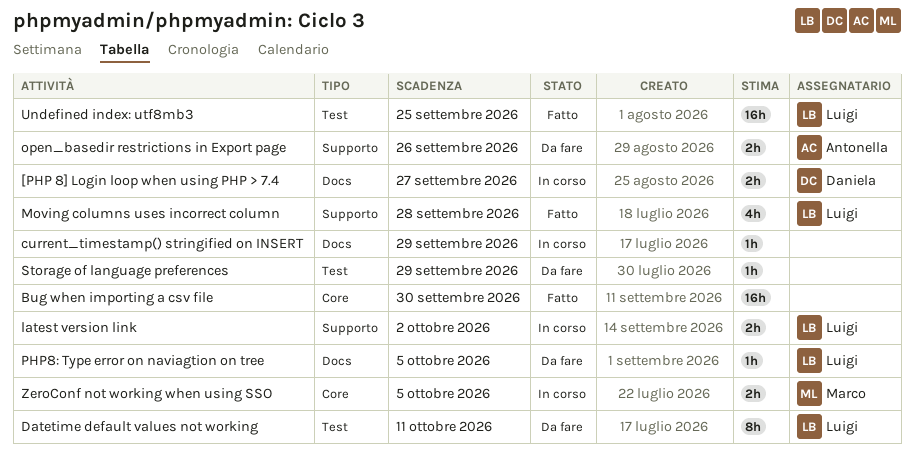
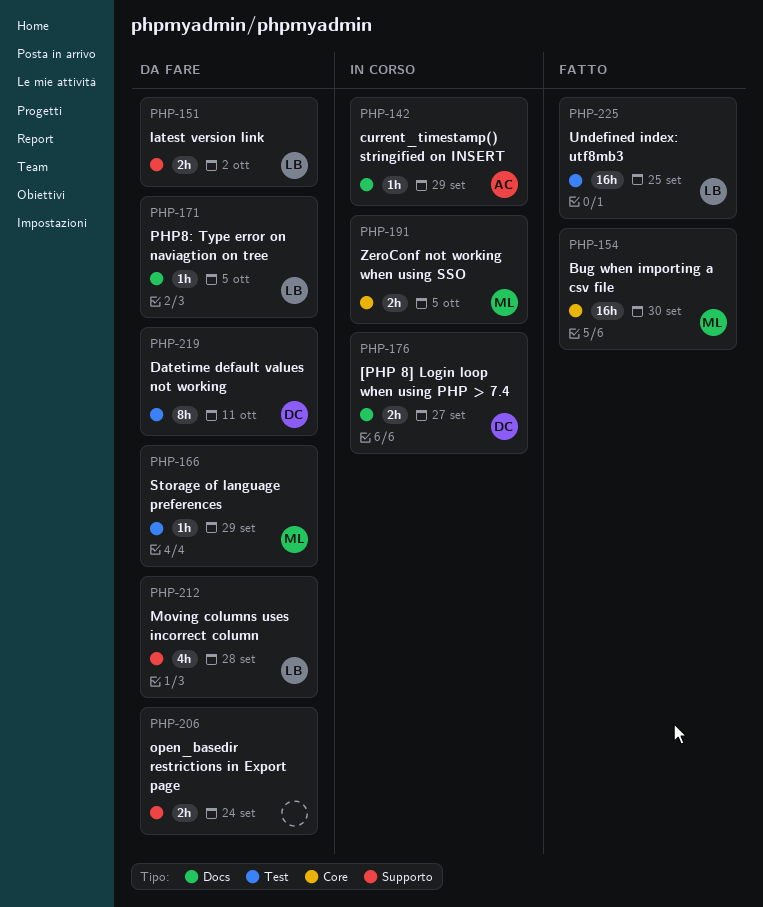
Bug when importing a csv file, owner: none -> Marco
current_timestamp() stringified on INSERT, owner: none -> Antonella
Datetime default values not working, owner: Luigi -> Daniela
latest version link, status: In corso -> Da fare
Moving columns uses incorrect column, status: Fatto -> Da fare
open_basedir restrictions in Export page, owner: Antonella -> none
open_basedir restrictions in Export page, due: Sep 26 -> Sep 24
Storage of language preferences, owner: none -> Marco

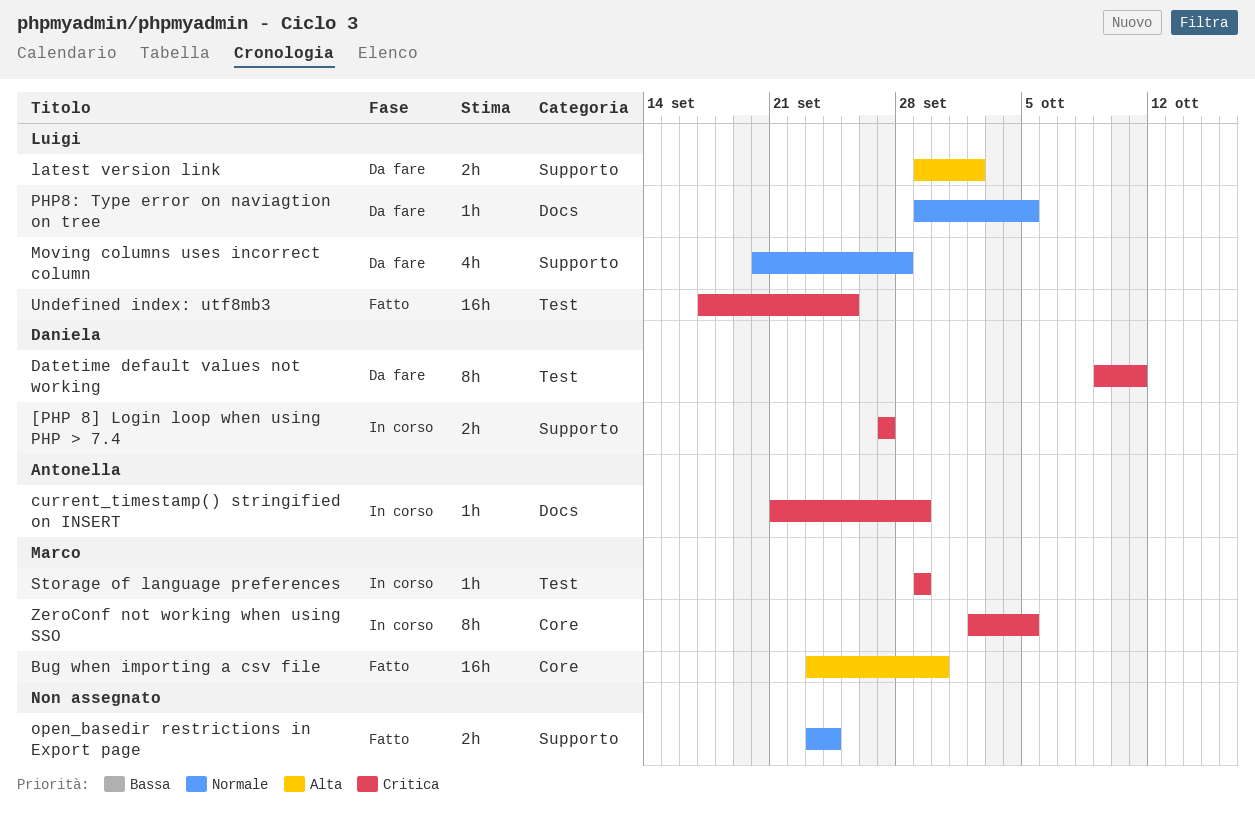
[PHP 8] Login loop when using PHP > 7.4, label: Docs -> Supporto
open_basedir restrictions in Export page, status: Da fare -> Fatto
Storage of language preferences, status: Da fare -> In corso
ZeroConf not working when using SSO, estimate: 2h -> 8h

